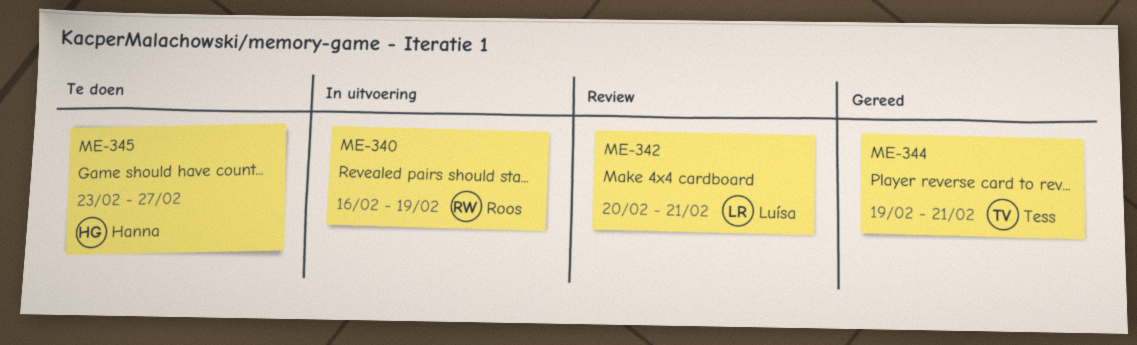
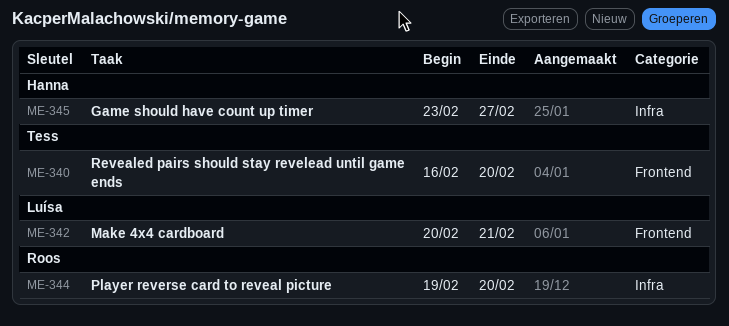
ME-340, owner: Roos -> Tess
ME-340, due: Feb 19 -> Feb 20
ME-344, owner: Tess -> Roos
ME-344, due: Feb 21 -> Feb 20

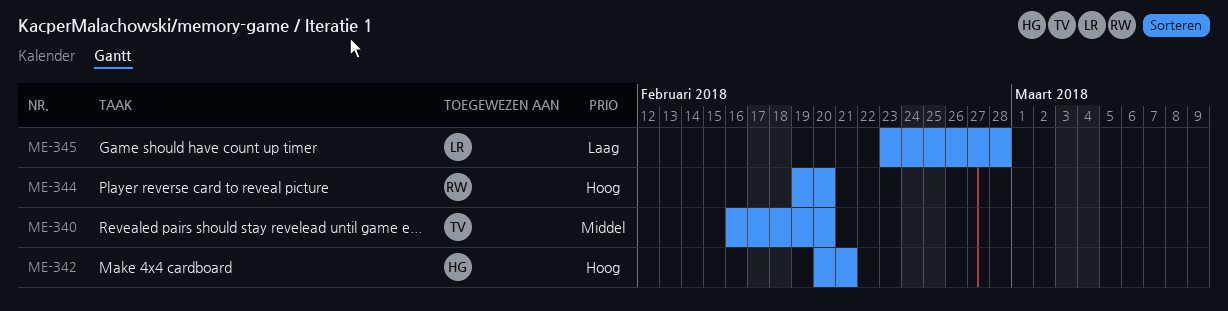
ME-342, owner: Luísa -> Hanna
ME-345, owner: Hanna -> Luísa
ME-345, due: Feb 27 -> Feb 28

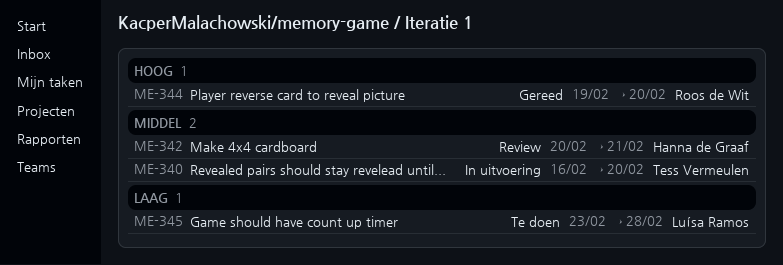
ME-342, priority: Hoog -> Middel

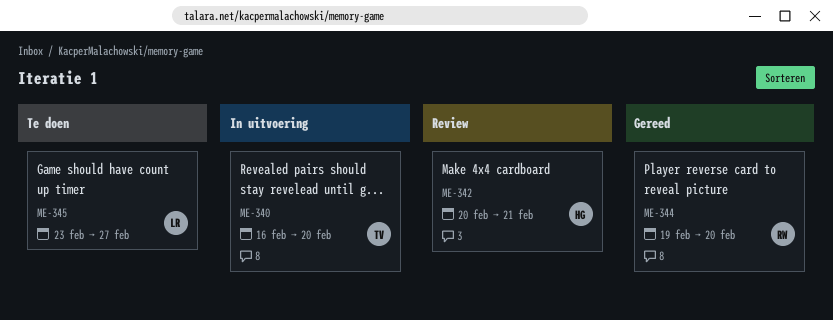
ME-345, due: Feb 28 -> Feb 27

